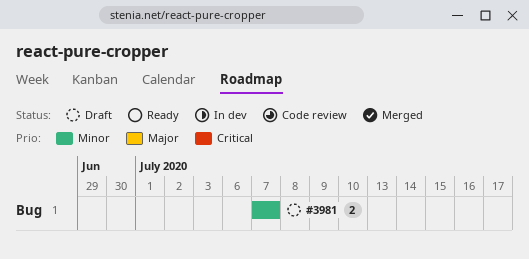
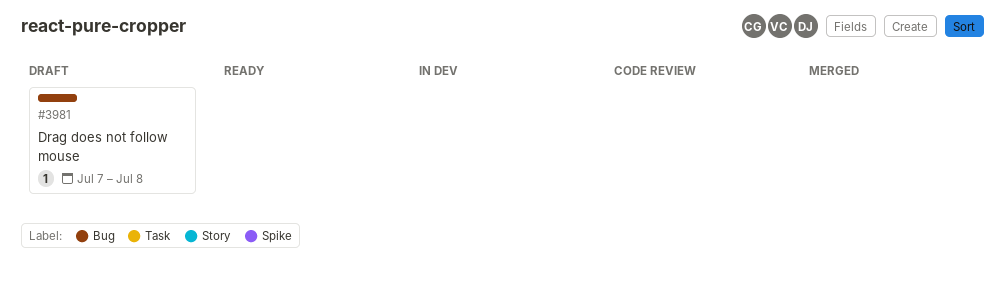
#3981, estimate: 2 -> 1
#3981, due: Jul 7 -> Jul 8

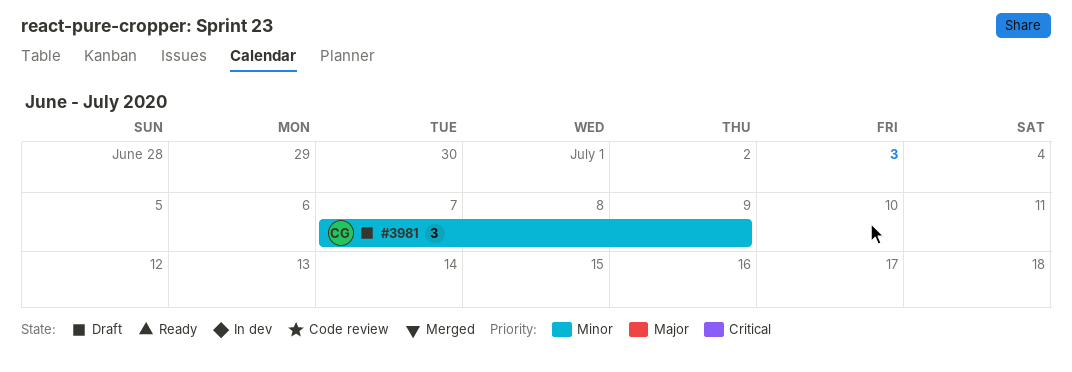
#3981, estimate: 1 -> 3
#3981, due: Jul 8 -> Jul 9

